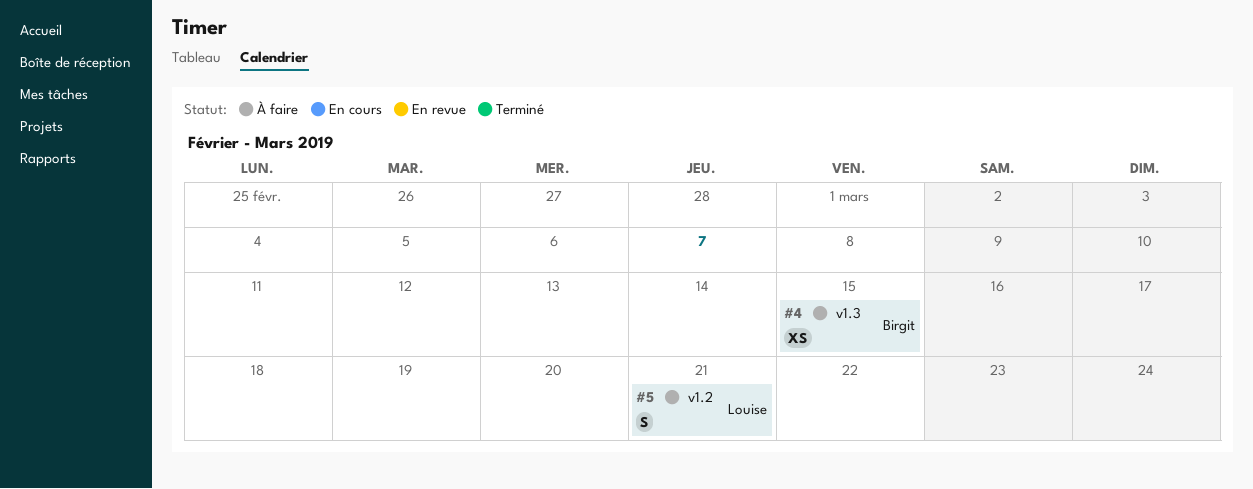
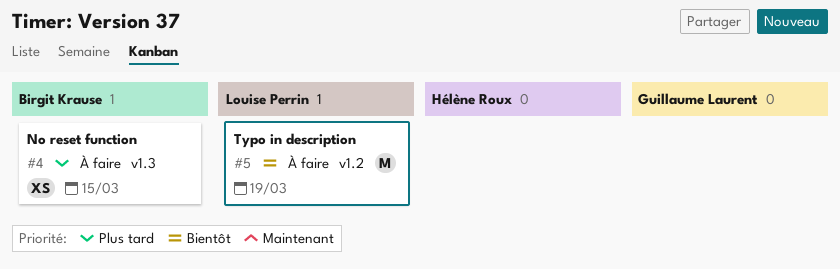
#5, estimate: S -> M
#5, due: Mar 21 -> Mar 19

